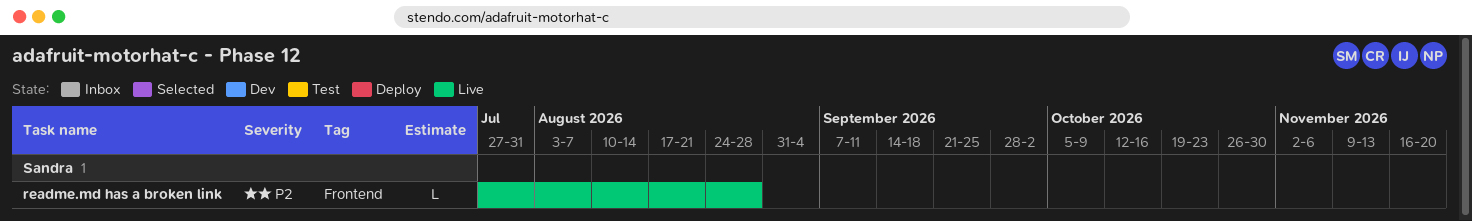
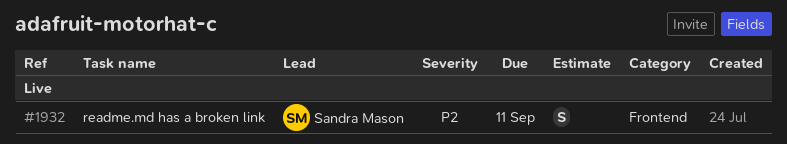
readme.md has a broken link, estimate: L -> S
readme.md has a broken link, due: Aug 28 -> Sep 11

